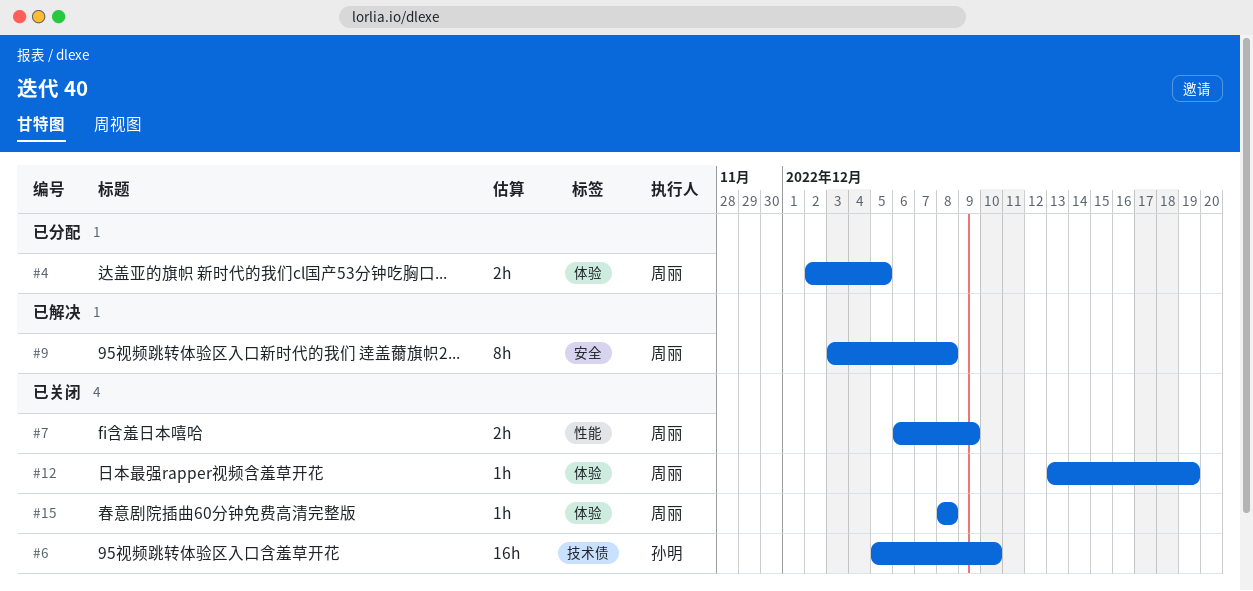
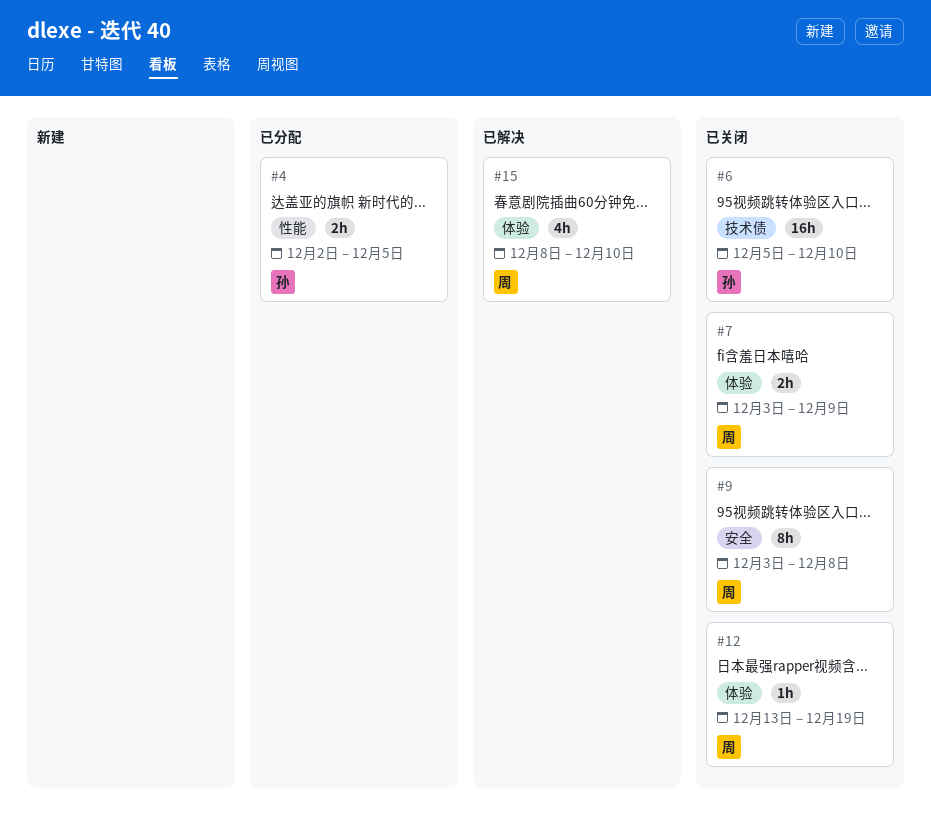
#4, owner: 周丽 -> 孙明
#4, label: 体验 -> 性能
#7, label: 性能 -> 体验
#7, start: Dec 6 -> Dec 3
#9, status: 已解决 -> 已关闭
#15, status: 已关闭 -> 已解决
#15, estimate: 1h -> 4h
#15, due: Dec 8 -> Dec 10

